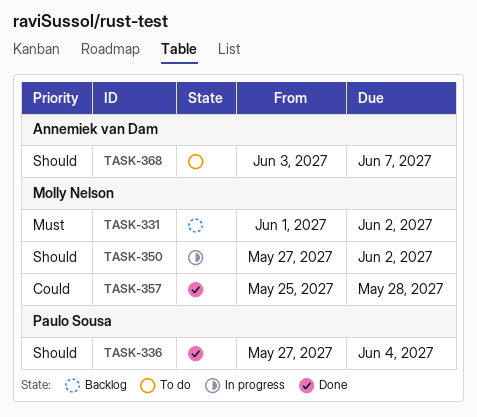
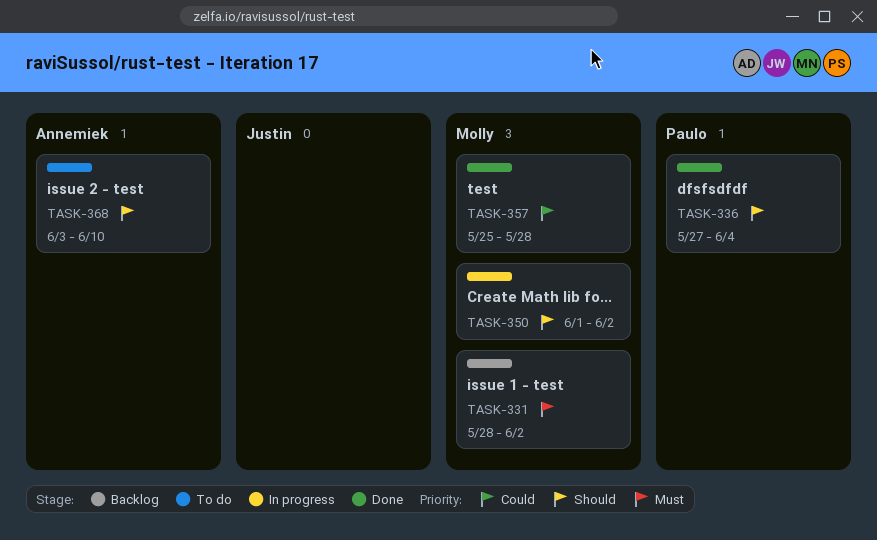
TASK-331, start: Jun 1 -> May 28
TASK-350, start: May 27 -> Jun 1
TASK-368, due: Jun 7 -> Jun 10

